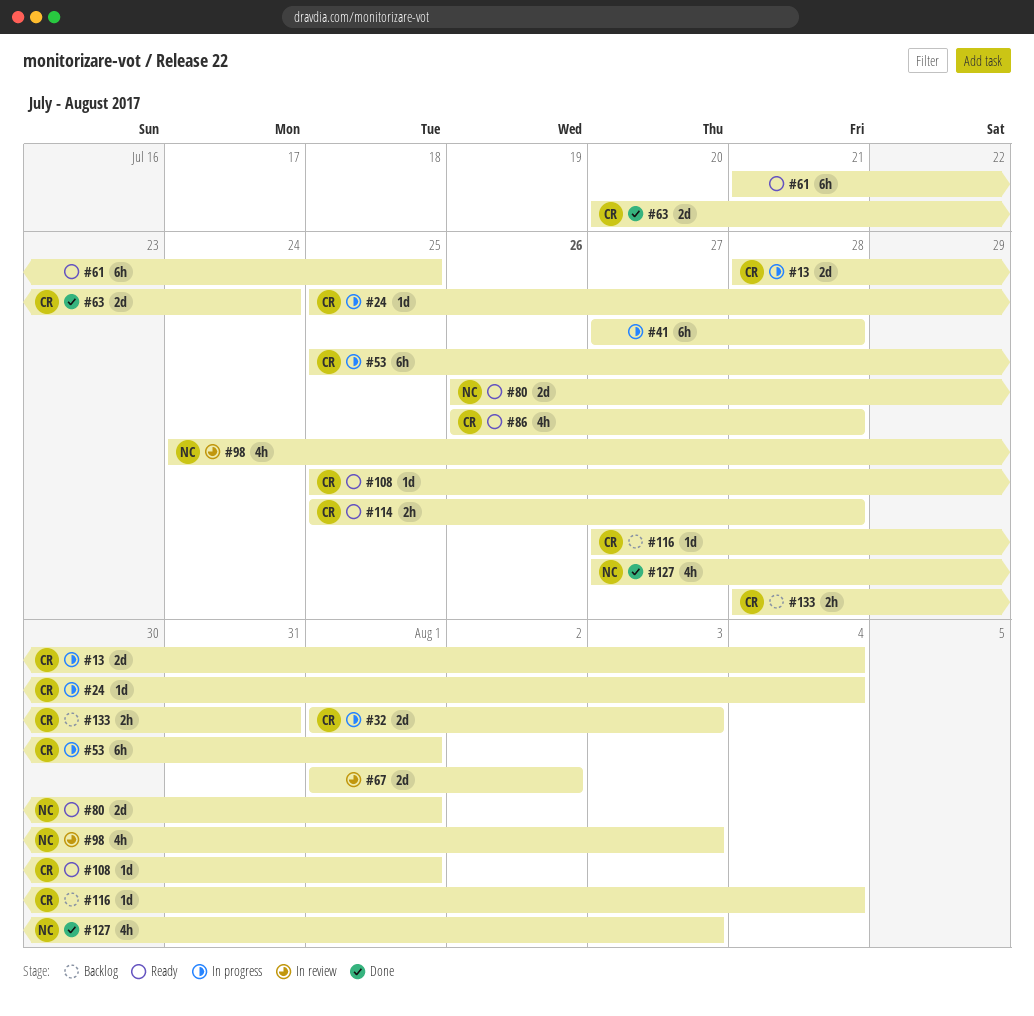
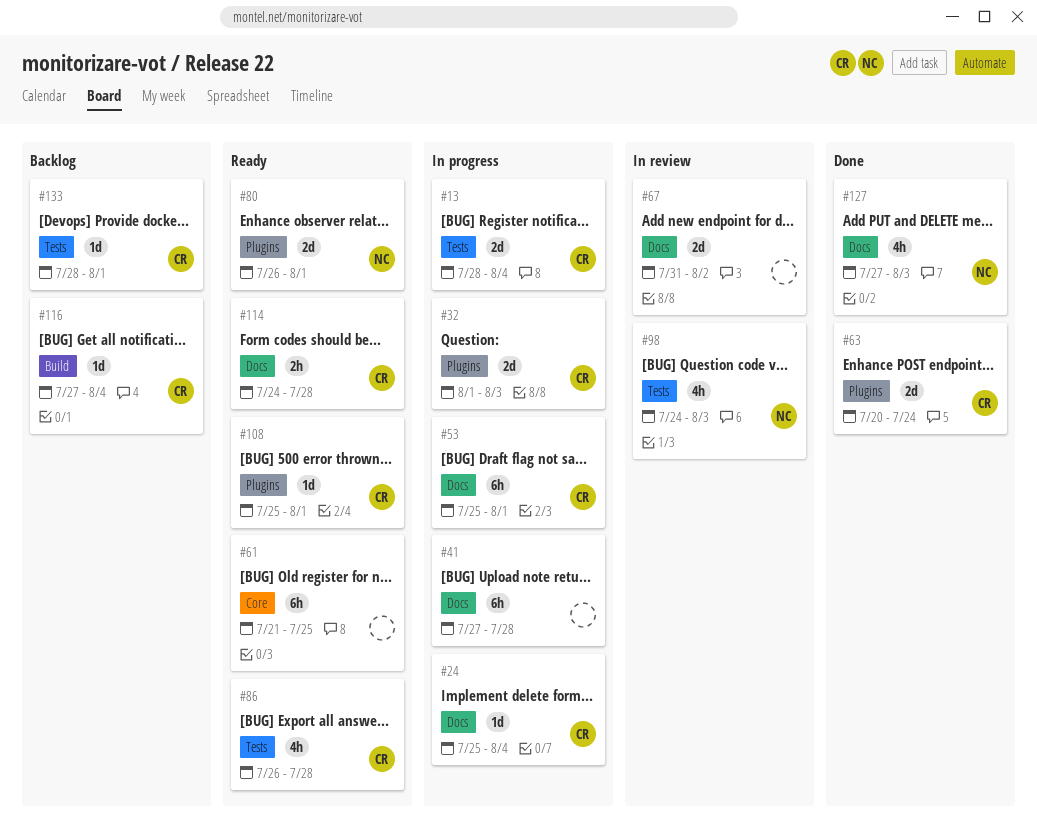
#67, start: Aug 1 -> Jul 31
#114, start: Jul 25 -> Jul 24
#133, estimate: 2h -> 1d
#133, due: Jul 31 -> Aug 1

